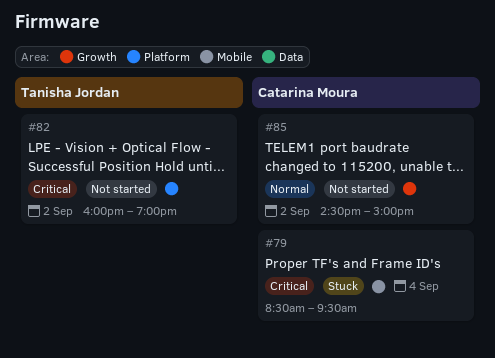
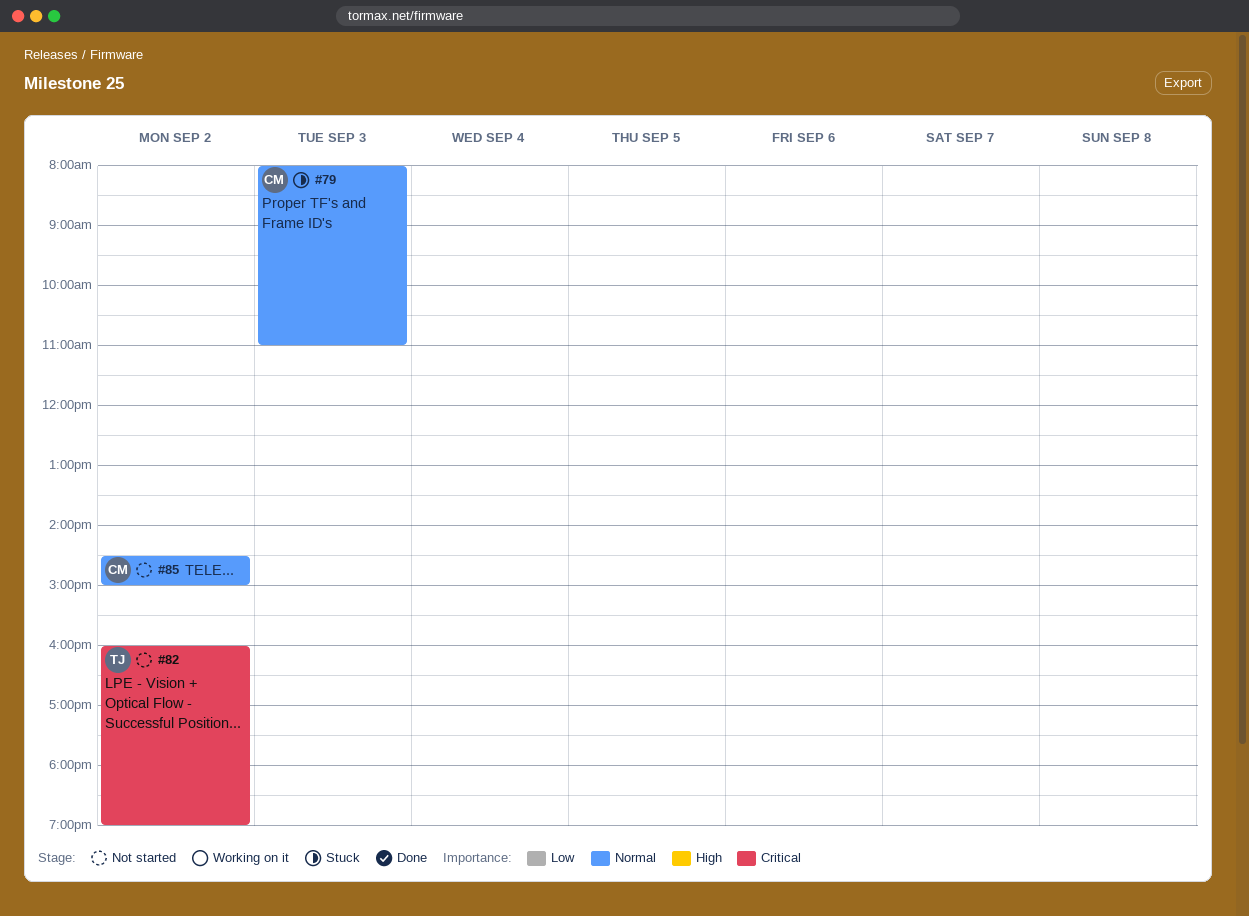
#79, priority: Critical -> Normal
#79, day: Sep 4 -> Sep 3
#79, begins: 08:30 -> 08:00
#79, ends: 09:30 -> 11:00

